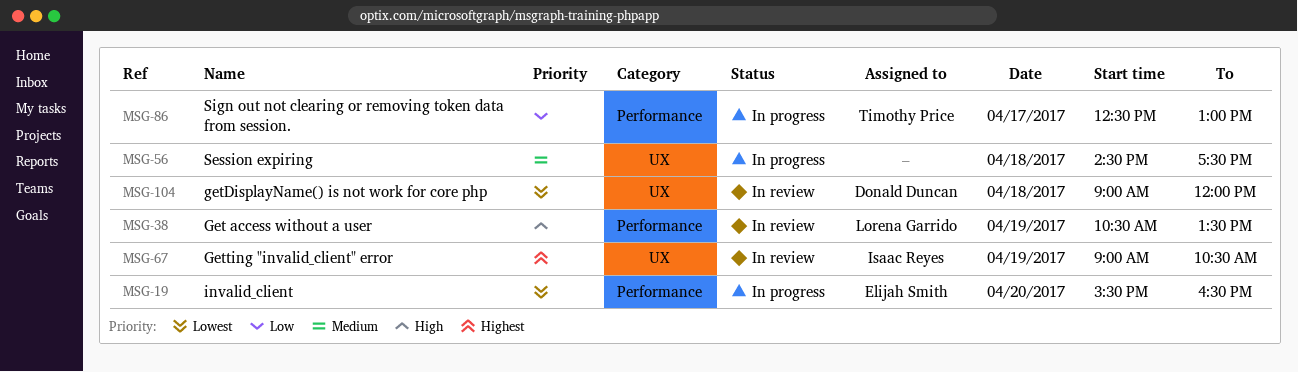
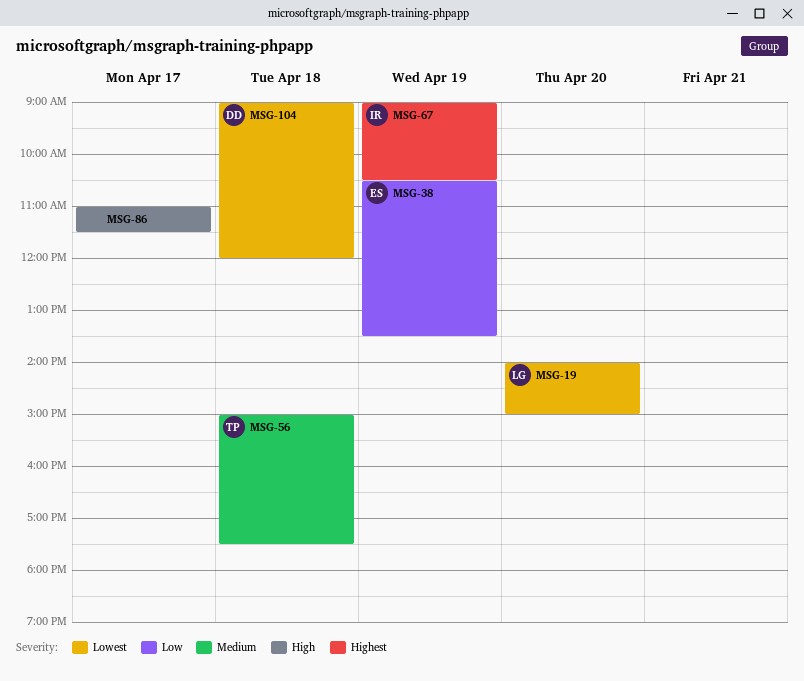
MSG-19, owner: Elijah Smith -> Lorena Garrido
MSG-19, begins: 15:30 -> 14:00
MSG-19, ends: 16:30 -> 15:00
MSG-38, owner: Lorena Garrido -> Elijah Smith
MSG-38, priority: High -> Low
MSG-56, owner: none -> Timothy Price
MSG-56, begins: 14:30 -> 15:00
MSG-86, owner: Timothy Price -> none
MSG-86, priority: Low -> High
MSG-86, begins: 12:30 -> 11:00
MSG-86, ends: 13:00 -> 11:30

